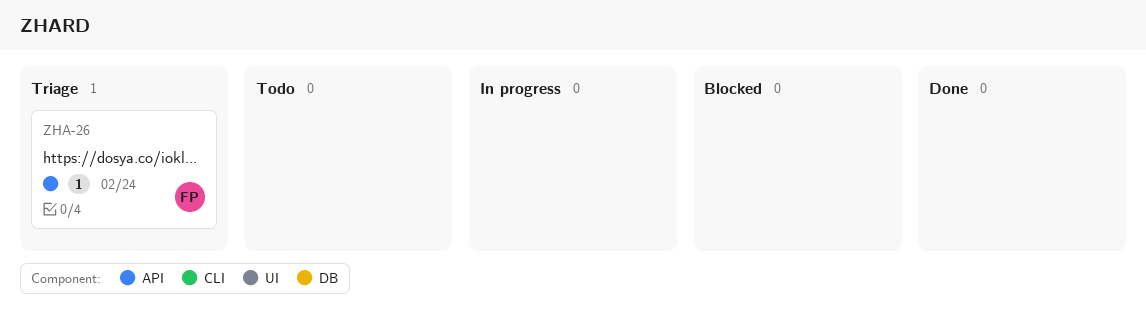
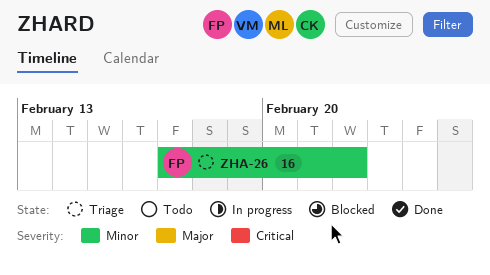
ZHA-26, estimate: 1 -> 16
ZHA-26, due: Feb 24 -> Feb 22

